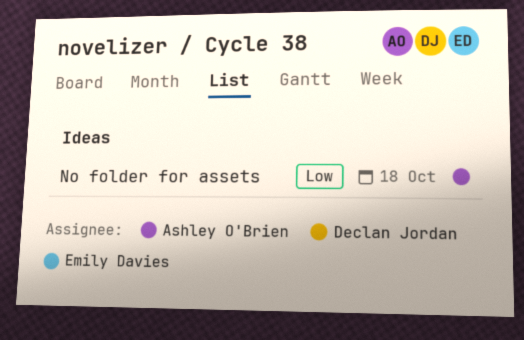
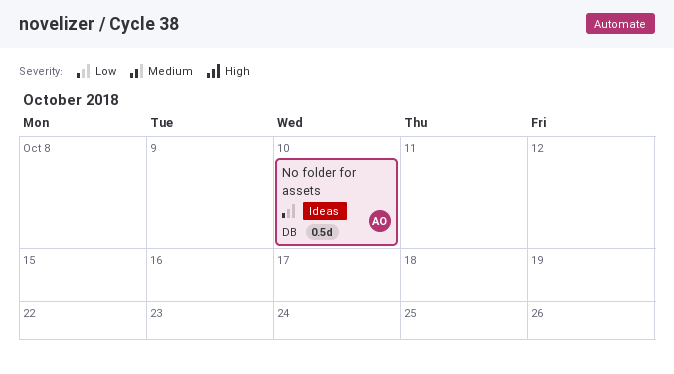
No folder for assets, due: Oct 18 -> Oct 10

